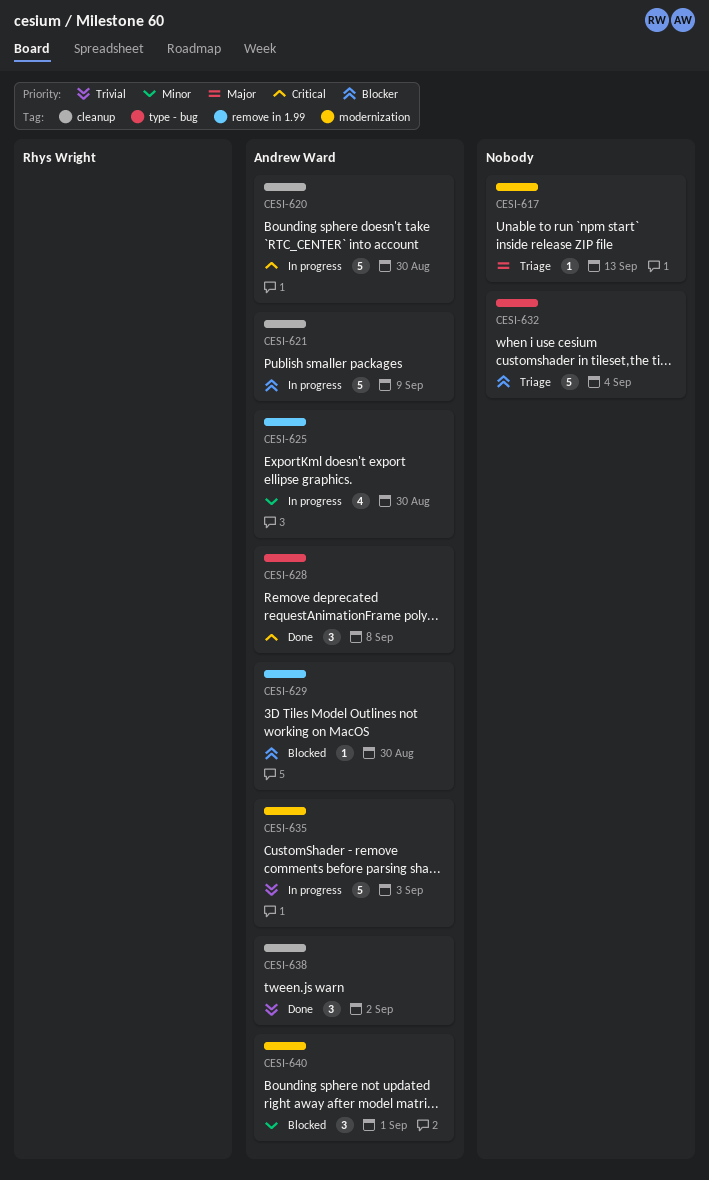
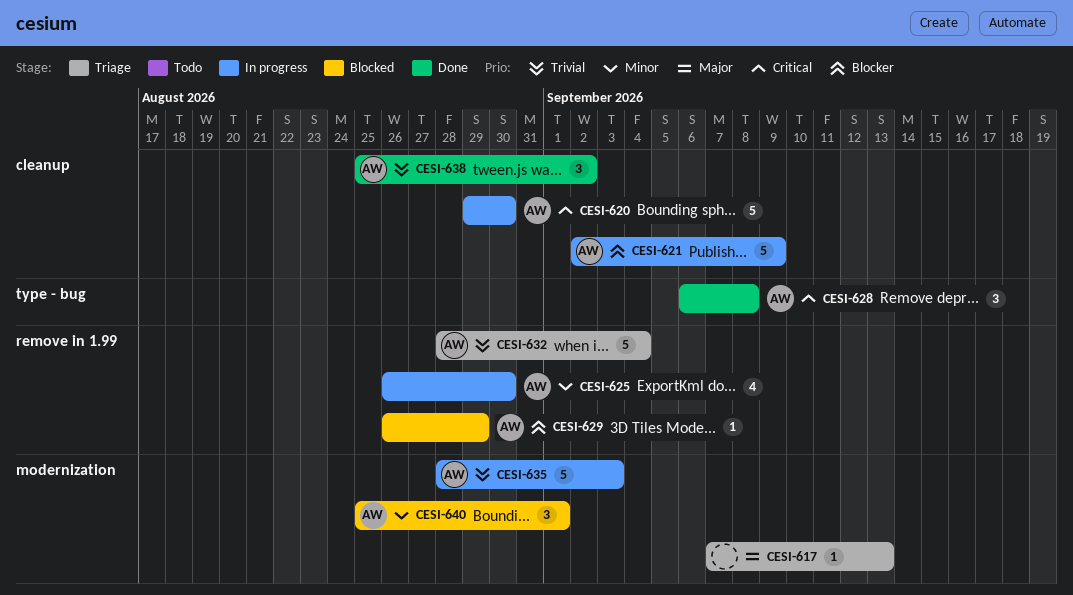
CESI-629, due: Aug 30 -> Aug 29
CESI-632, owner: none -> Andrew Ward
CESI-632, priority: Blocker -> Trivial
CESI-632, label: type - bug -> remove in 1.99

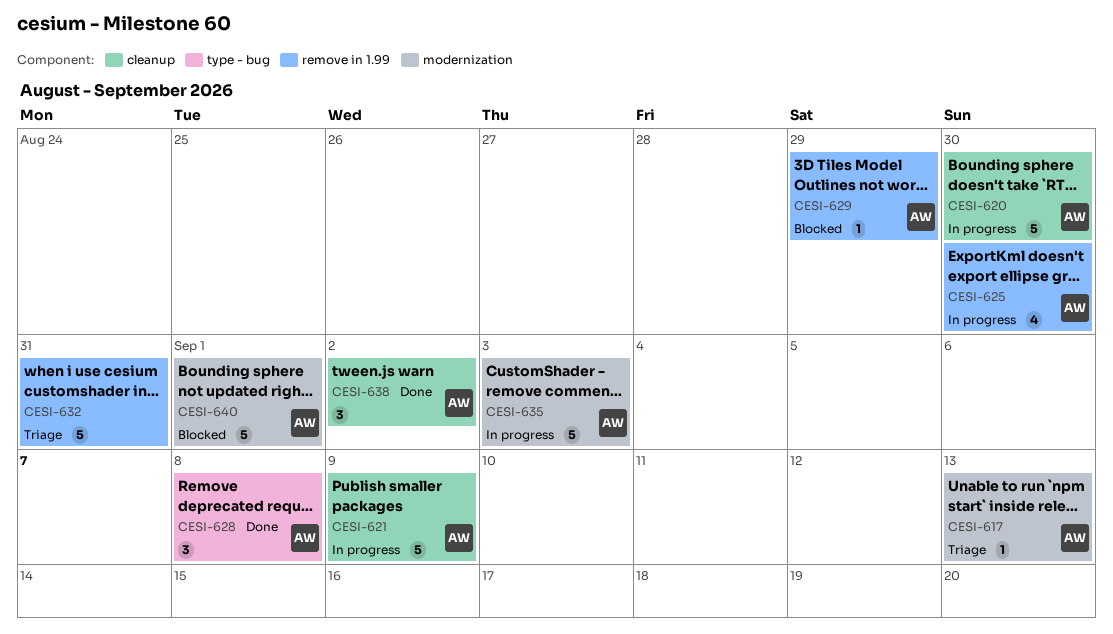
CESI-617, owner: none -> AW
CESI-632, owner: AW -> none
CESI-632, due: Sep 4 -> Aug 31
CESI-640, estimate: 3 -> 5

